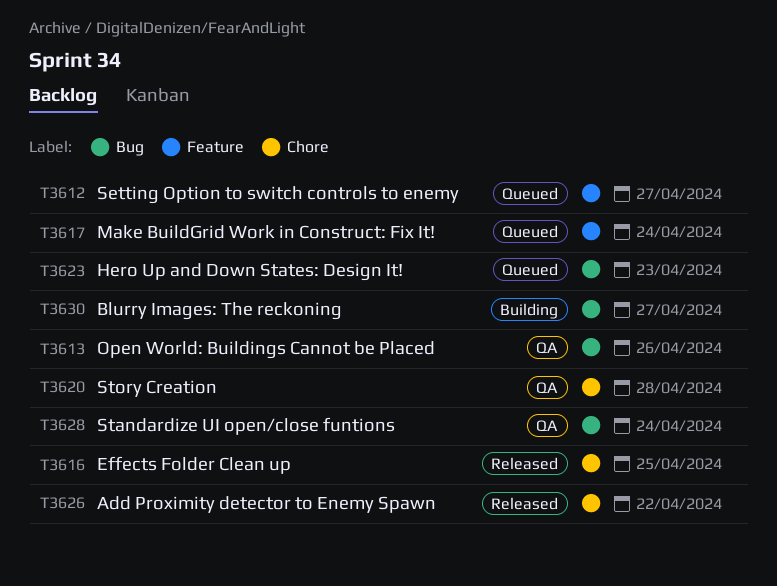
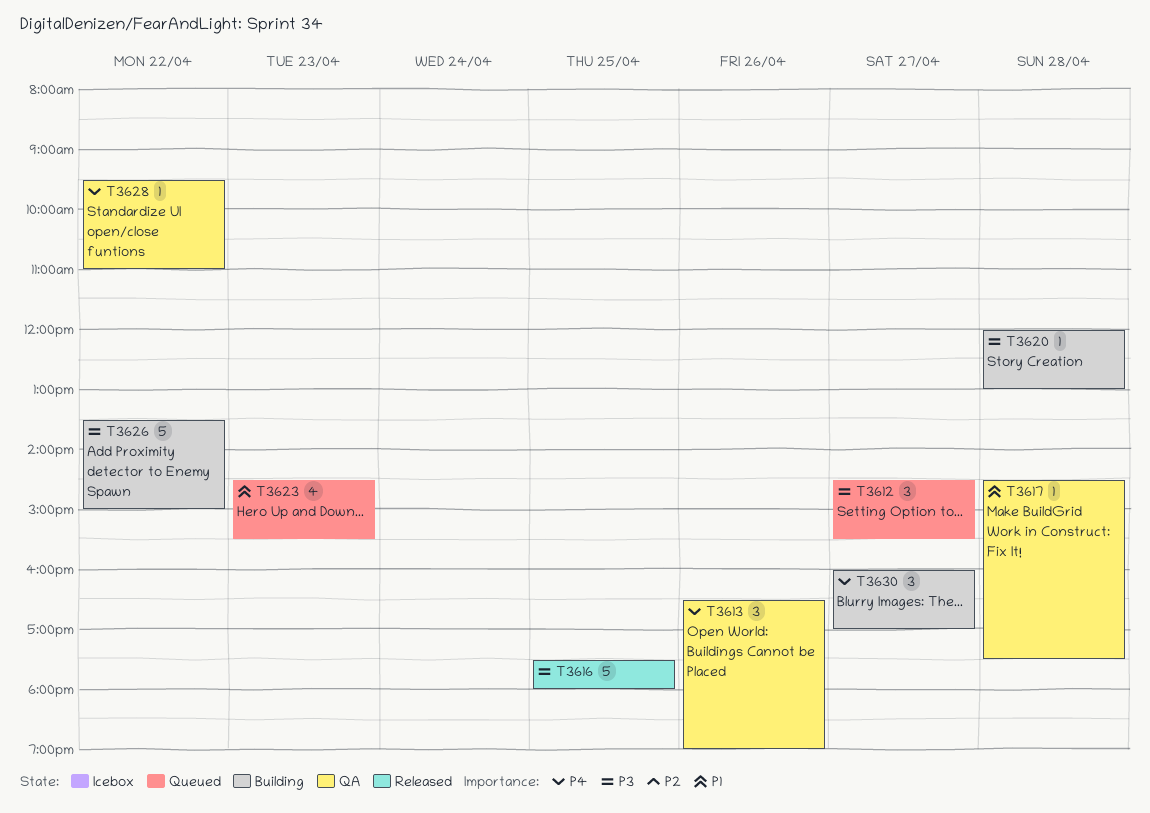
T3617, status: Queued -> QA
T3617, day: Apr 24 -> Apr 28
T3620, status: QA -> Building
T3626, status: Released -> Building
T3628, day: Apr 24 -> Apr 22

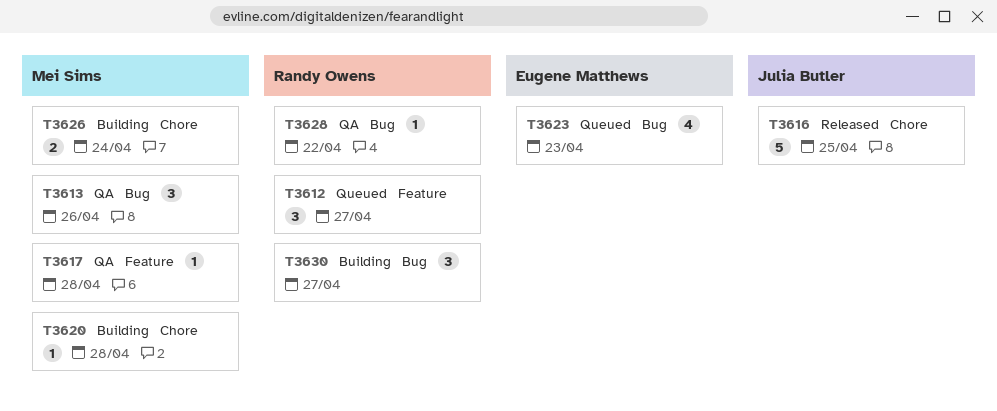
T3626, estimate: 5 -> 2
T3626, day: Apr 22 -> Apr 24

